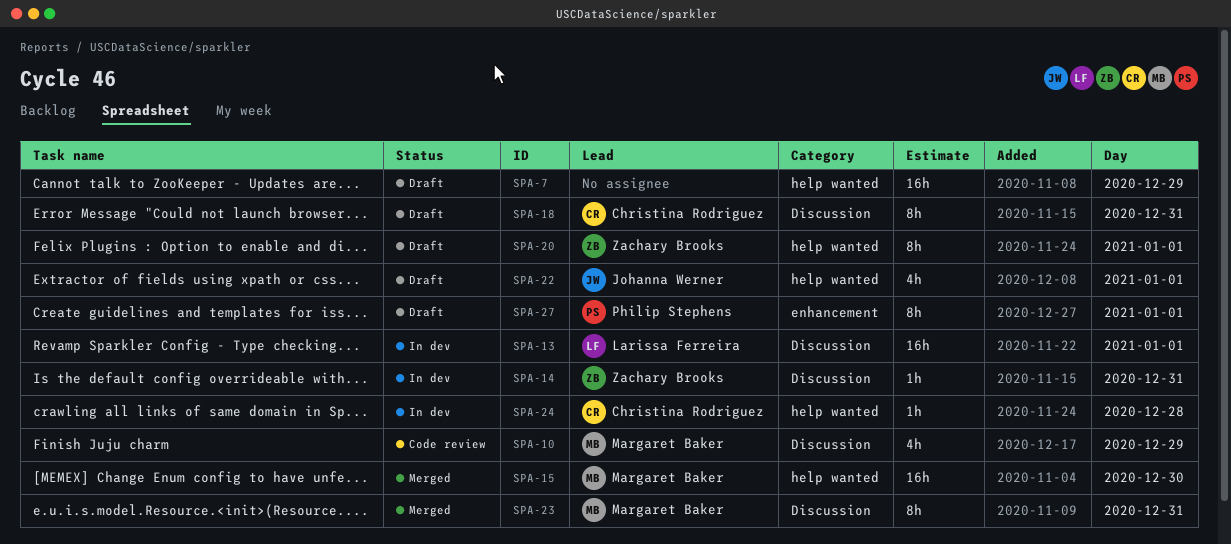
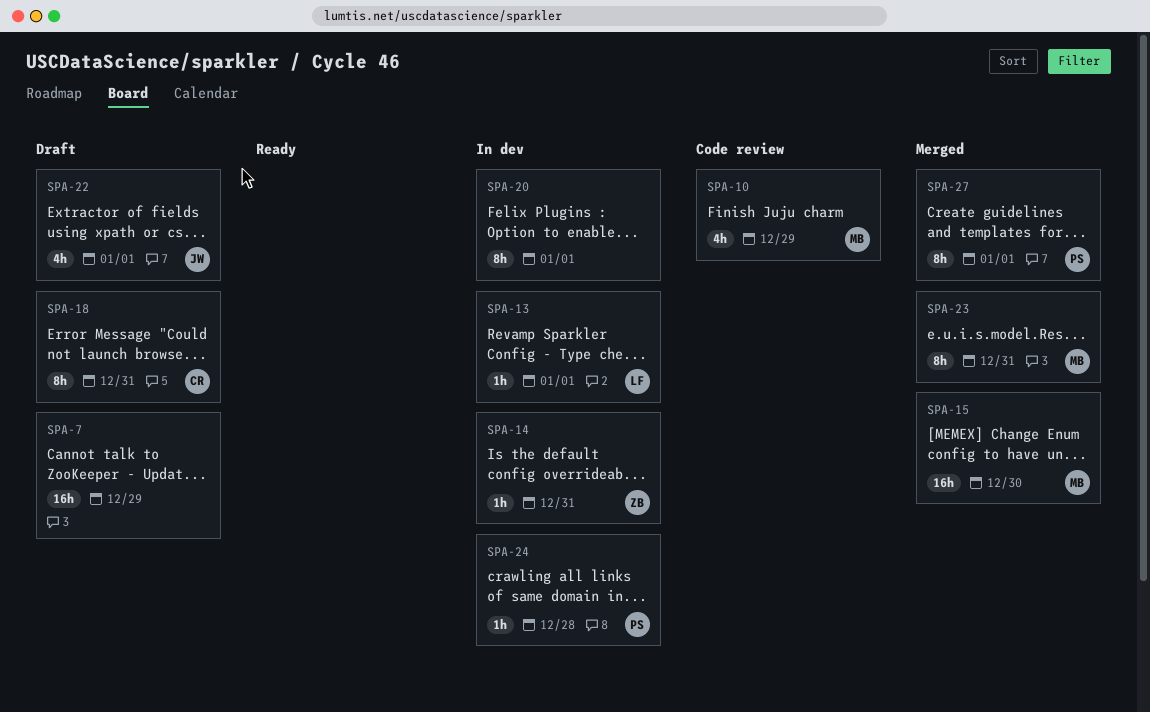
SPA-13, estimate: 16h -> 1h
SPA-20, status: Draft -> In dev
SPA-20, owner: Zachary Brooks -> none
SPA-24, owner: Christina Rodriguez -> Philip Stephens
SPA-27, status: Draft -> Merged

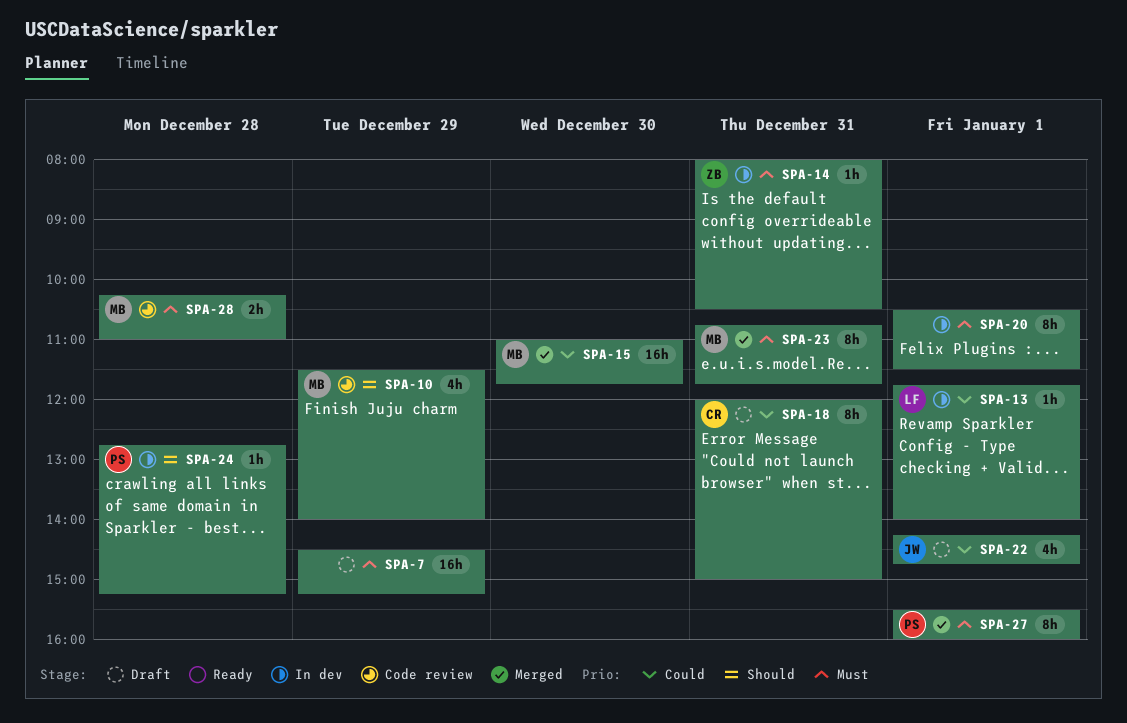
SPA-28: none -> present

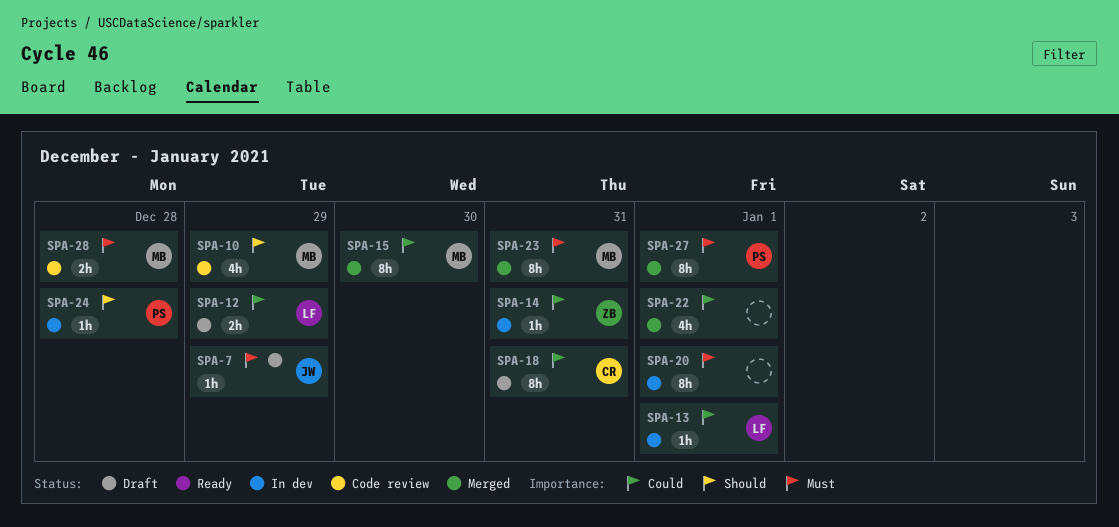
SPA-7, owner: none -> JW
SPA-7, estimate: 16h -> 1h
SPA-12: none -> present
SPA-14, priority: Must -> Could
SPA-15, estimate: 16h -> 8h
SPA-22, status: Draft -> Merged
SPA-22, owner: JW -> none

